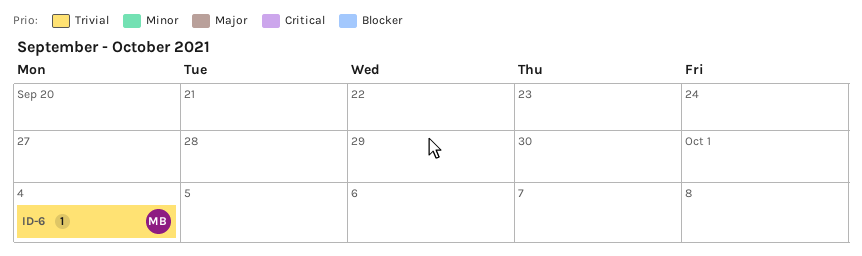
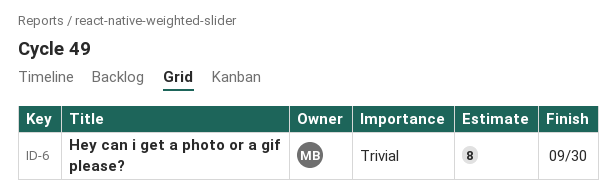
ID-6, estimate: 1 -> 8
ID-6, due: Oct 4 -> Sep 30

